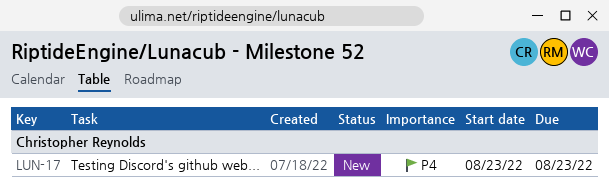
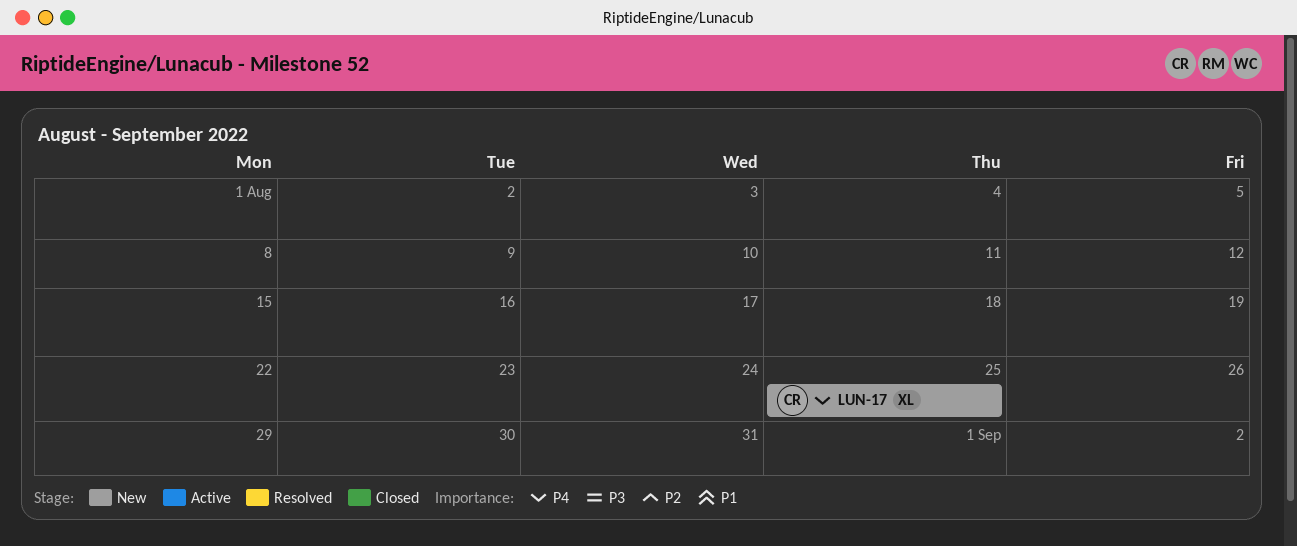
LUN-17, start: Aug 23 -> Aug 25
LUN-17, due: Aug 23 -> Aug 25

